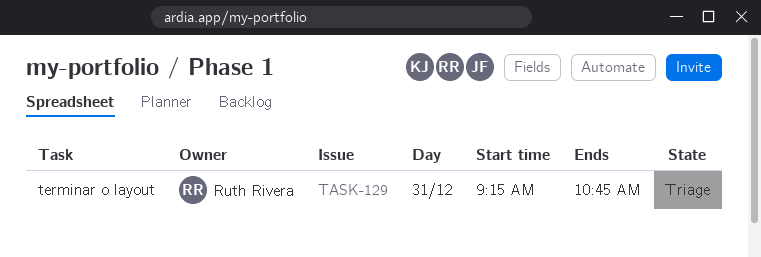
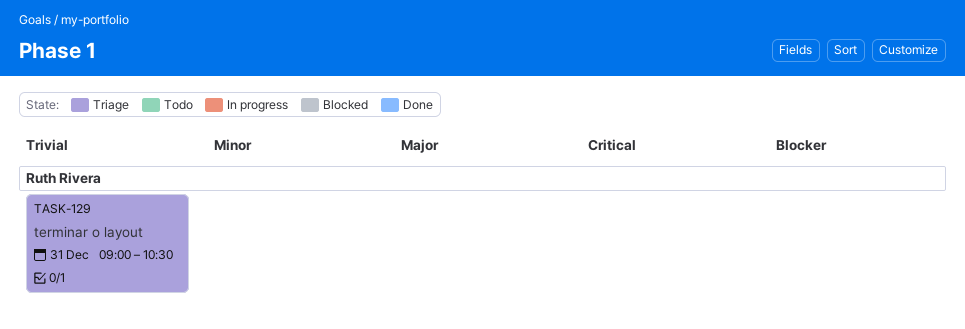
TASK-129, begins: 09:15 -> 09:00
TASK-129, ends: 10:45 -> 10:30

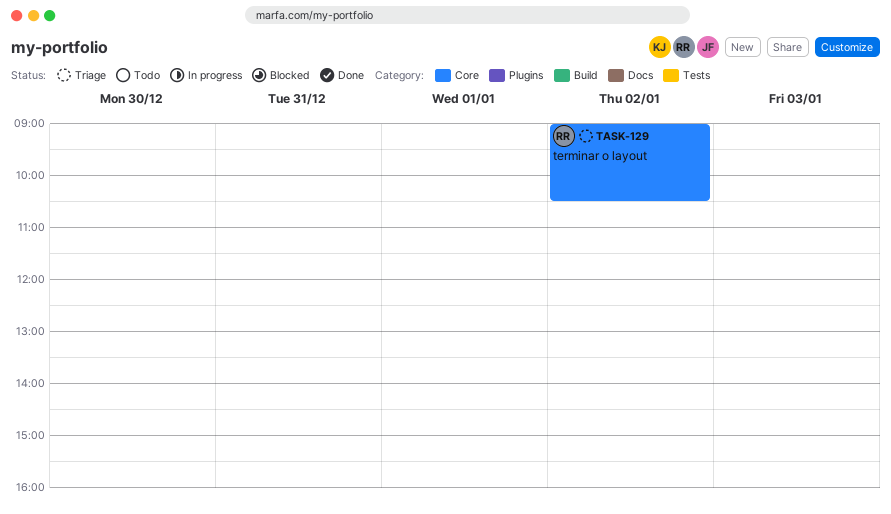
TASK-129, day: Dec 31 -> Jan 2

